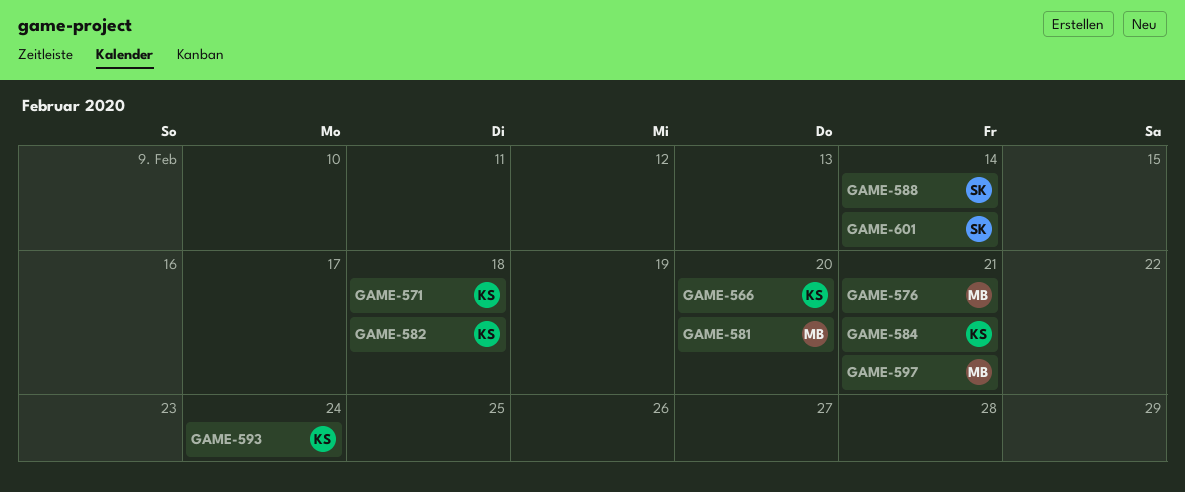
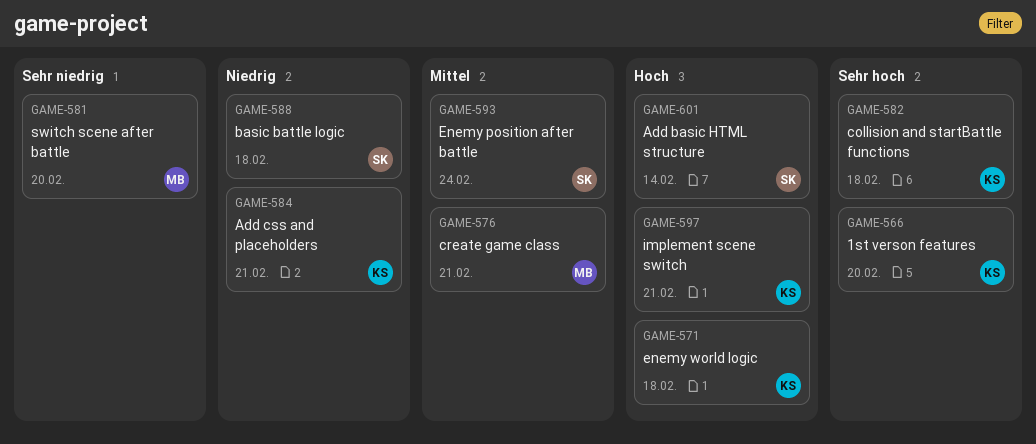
GAME-588, due: Feb 14 -> Feb 18
GAME-593, owner: KS -> SK
GAME-597, owner: MB -> KS

